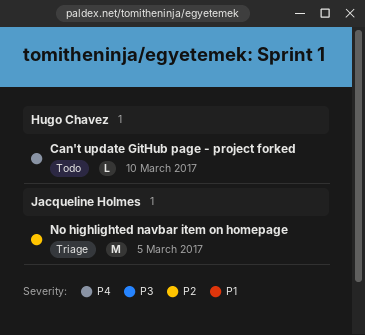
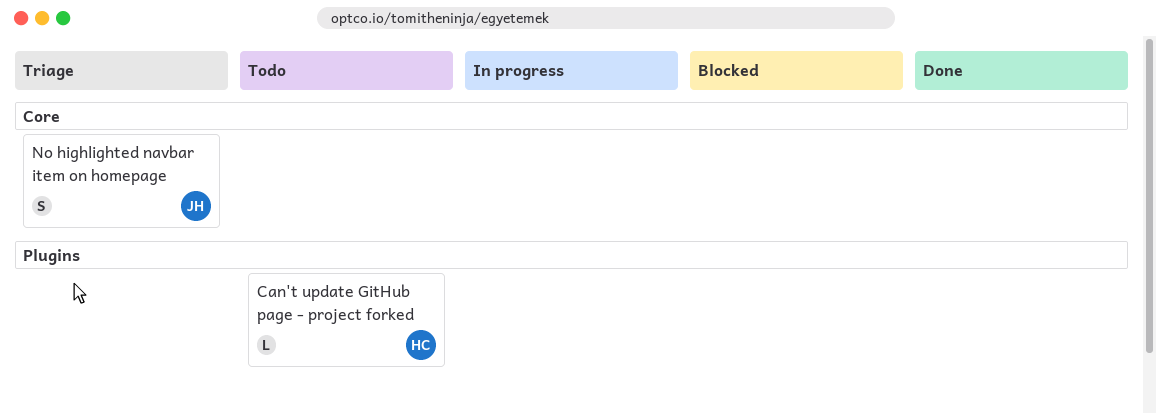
No highlighted navbar item on homepage, estimate: M -> S

